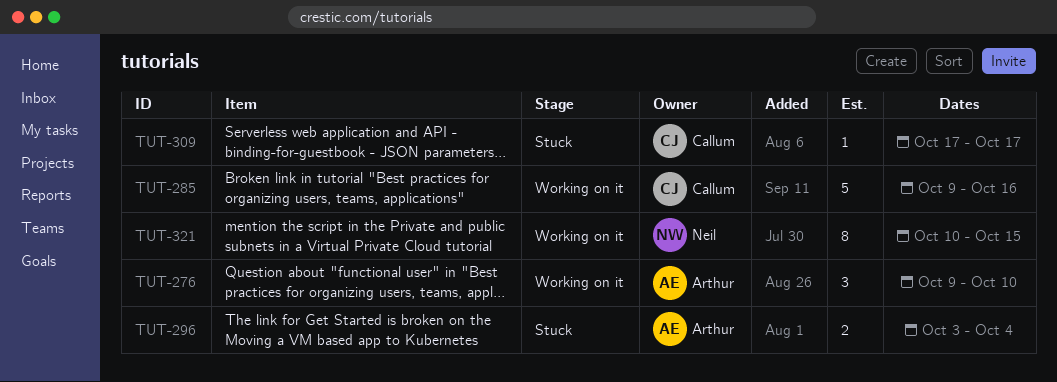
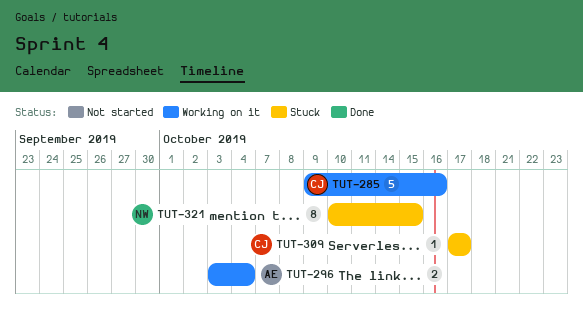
TUT-276: present -> none
TUT-296, status: Stuck -> Working on it
TUT-321, status: Working on it -> Stuck

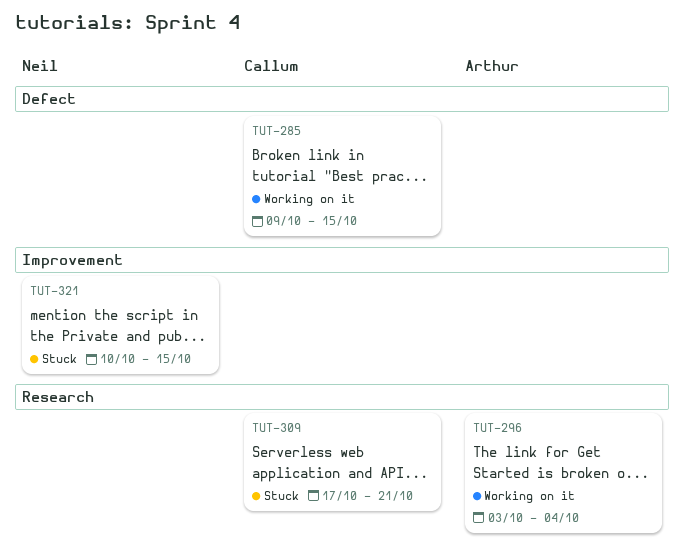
TUT-285, due: Oct 16 -> Oct 15
TUT-309, due: Oct 17 -> Oct 21

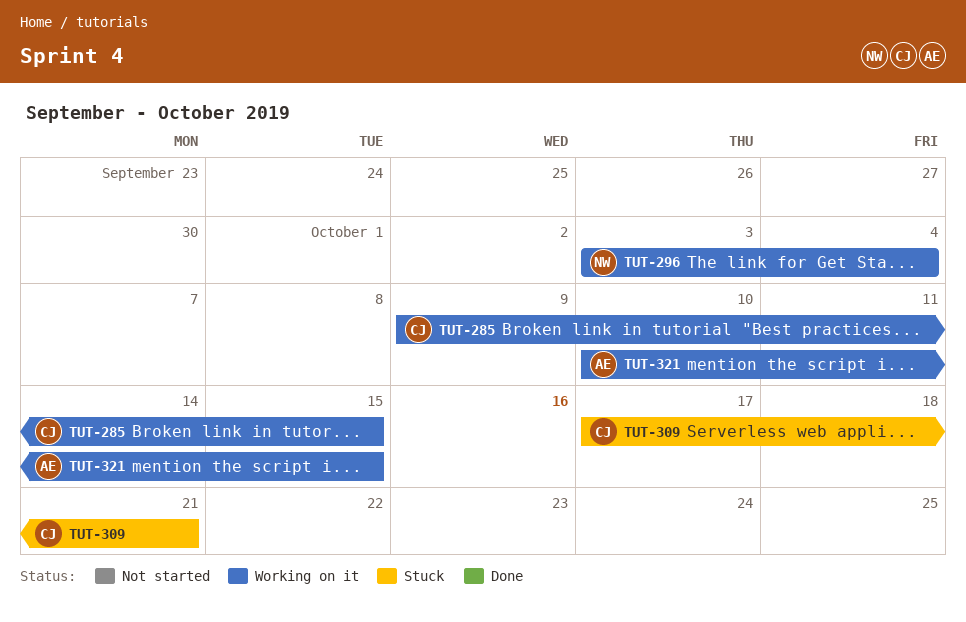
TUT-296, owner: Arthur -> Neil
TUT-321, status: Stuck -> Working on it
TUT-321, owner: Neil -> Arthur

